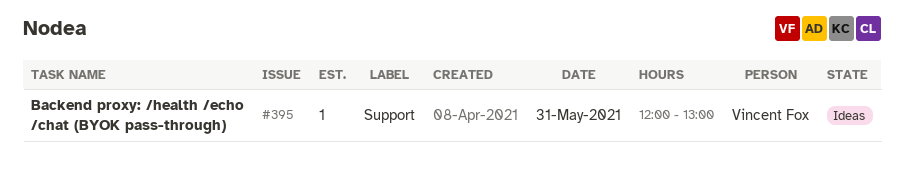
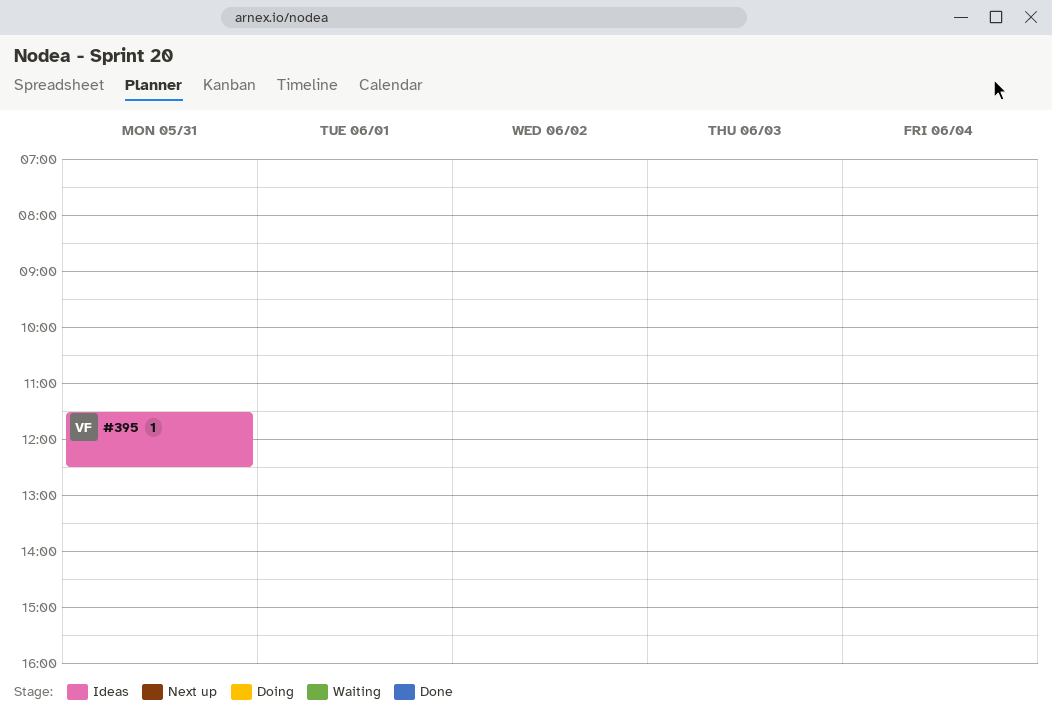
#395, begins: 12:00 -> 11:30
#395, ends: 13:00 -> 12:30

